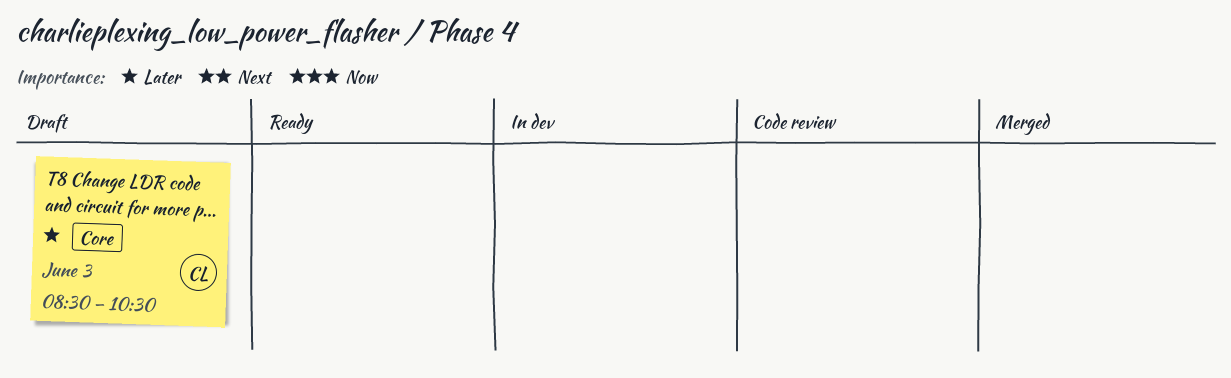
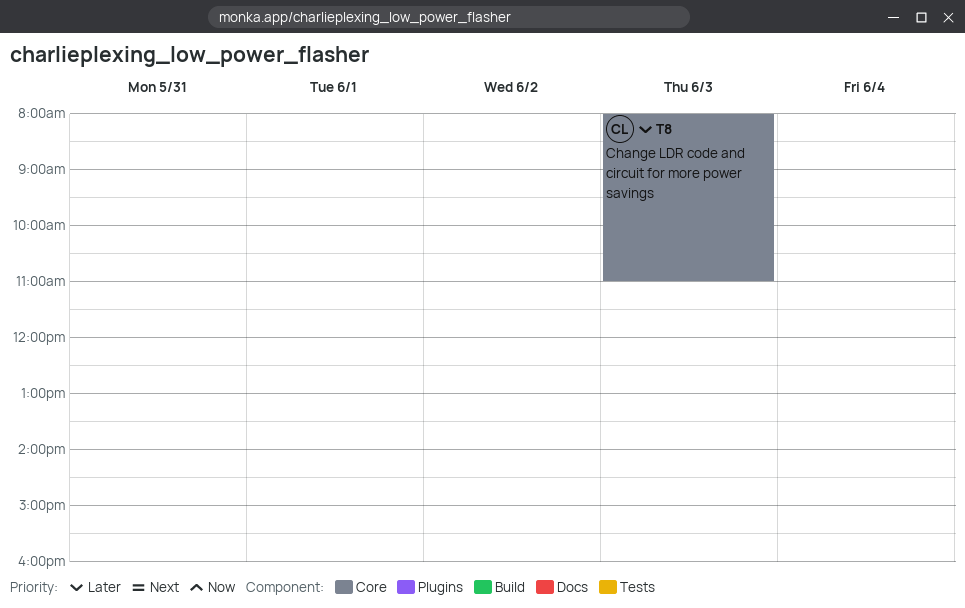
T8, begins: 08:30 -> 08:00
T8, ends: 10:30 -> 11:00

